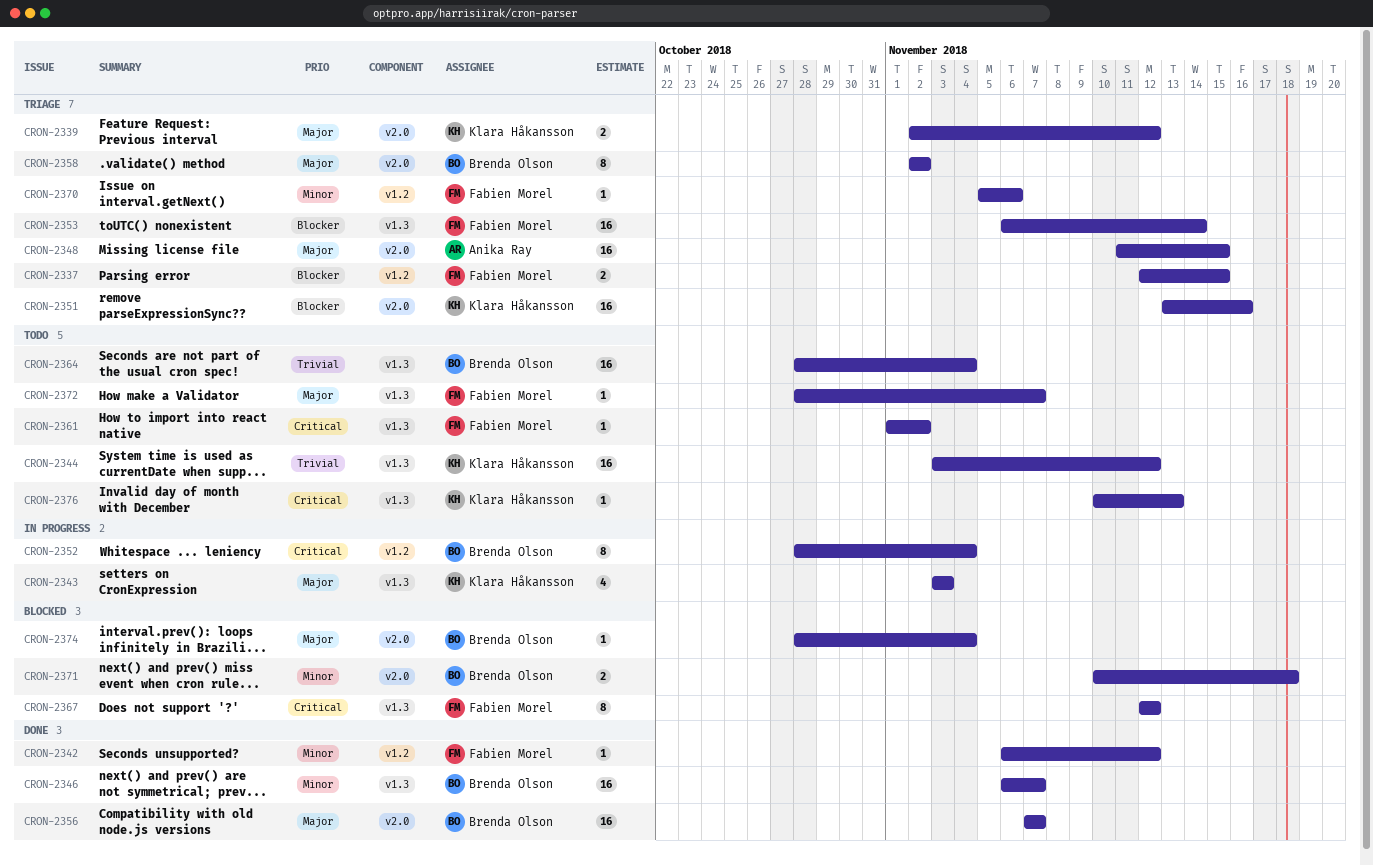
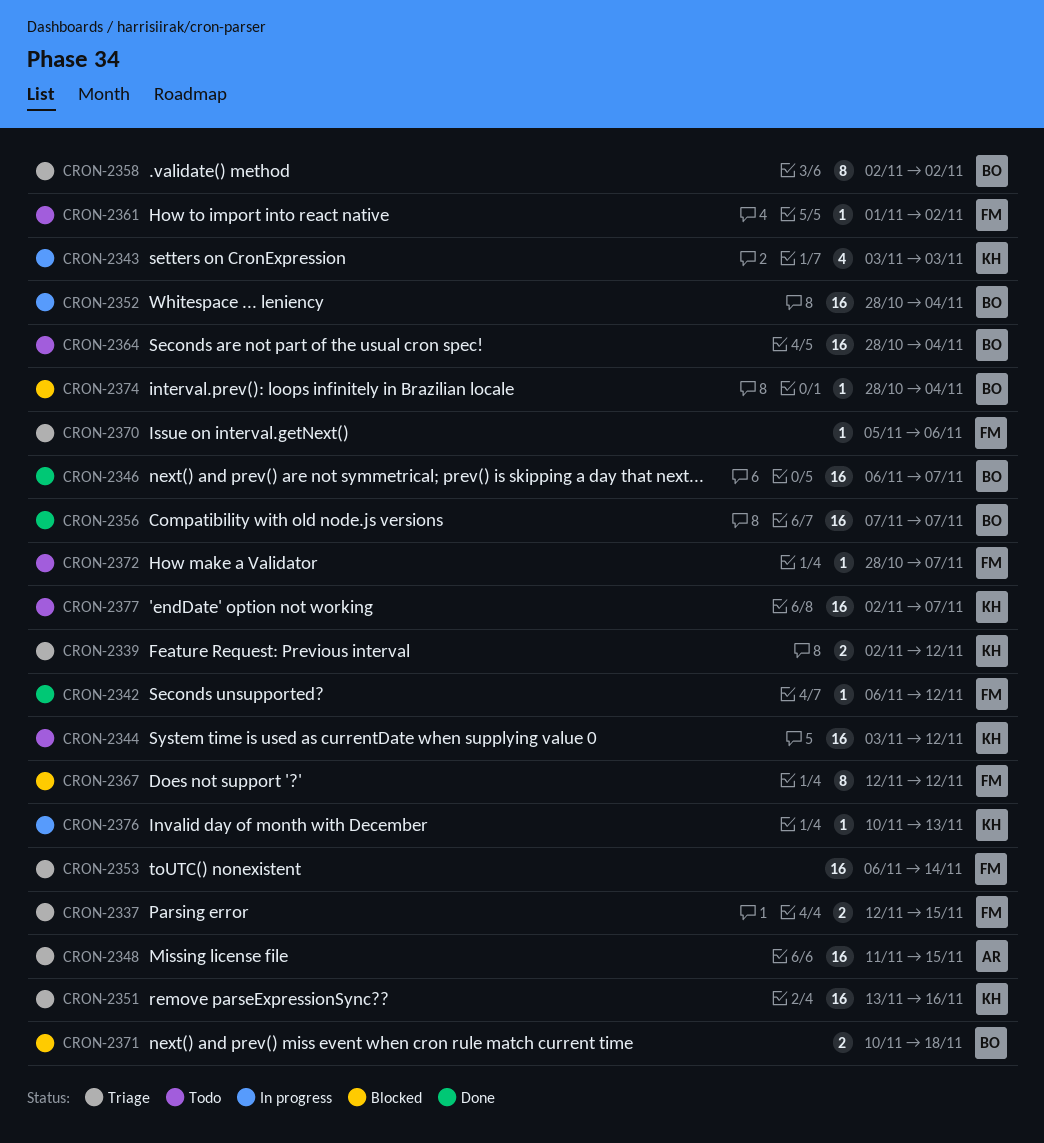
CRON-2352, estimate: 8 -> 16
CRON-2376, status: Todo -> In progress
CRON-2377: none -> present

